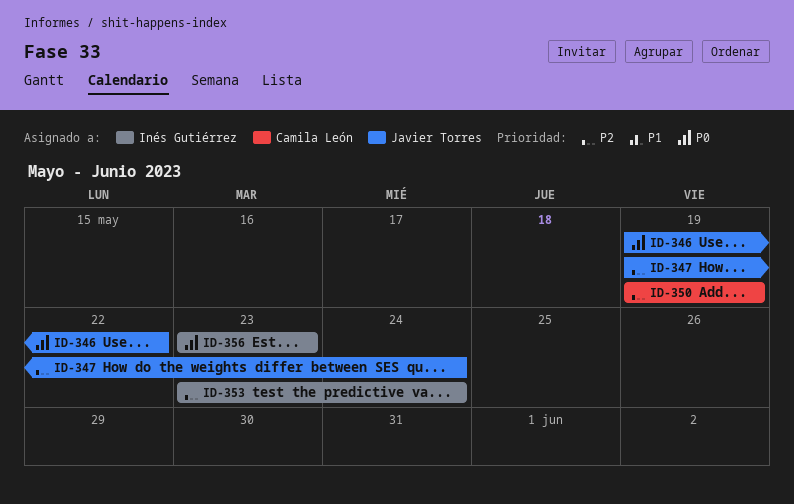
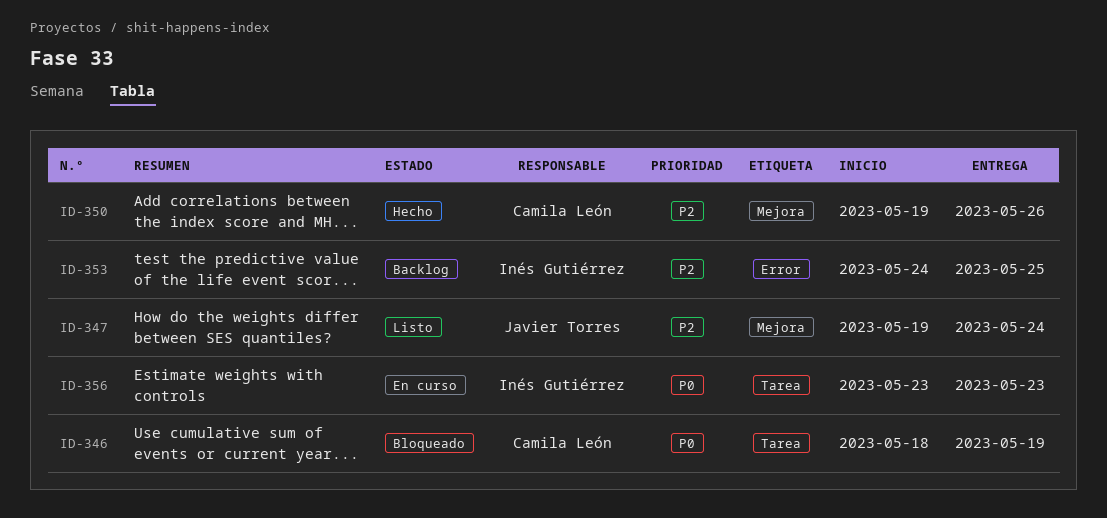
ID-346, owner: Javier Torres -> Camila León
ID-346, start: May 19 -> May 18
ID-346, due: May 22 -> May 19
ID-350, due: May 19 -> May 26
ID-353, start: May 23 -> May 24
ID-353, due: May 24 -> May 25

